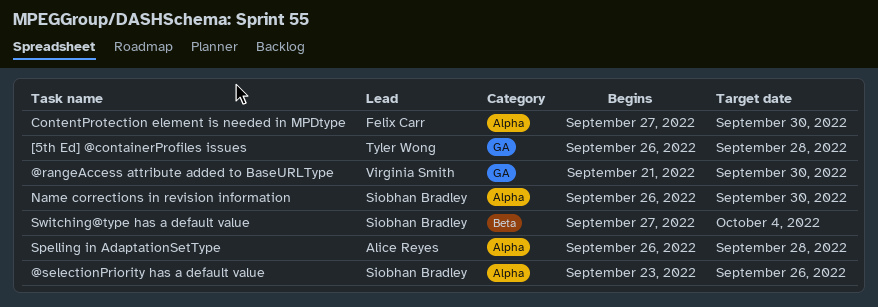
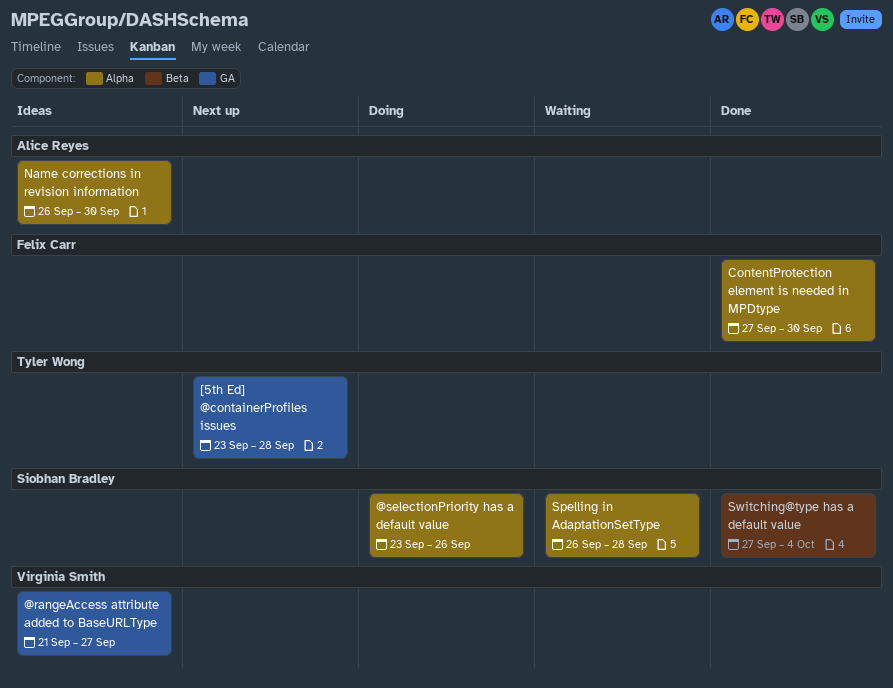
@rangeAccess attribute added to BaseURLType, due: Sep 30 -> Sep 27
[5th Ed] @containerProfiles issues, start: Sep 26 -> Sep 23
Name corrections in revision information, owner: Siobhan Bradley -> Alice Reyes
Spelling in AdaptationSetType, owner: Alice Reyes -> Siobhan Bradley

